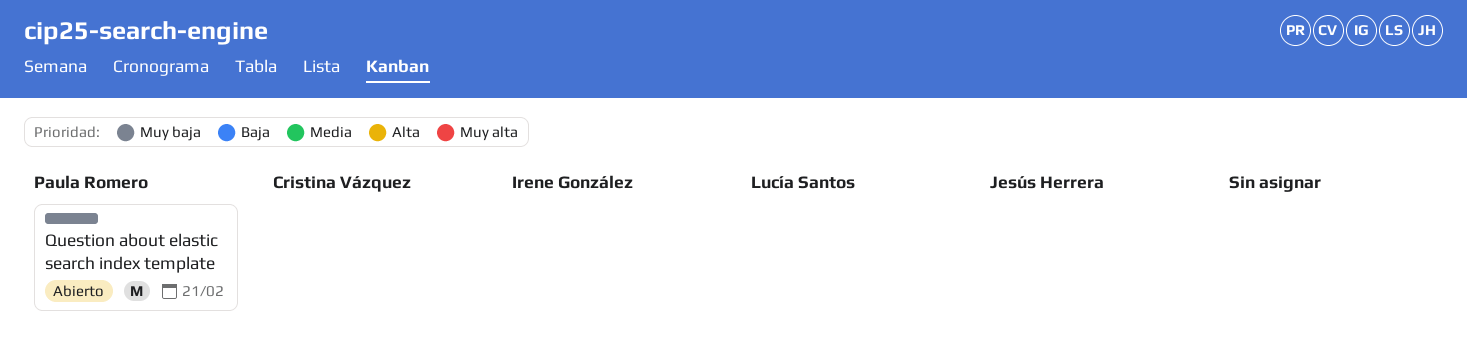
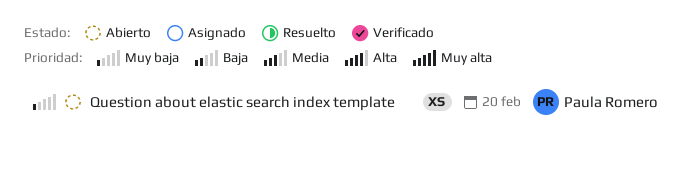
Question about elastic search index template, estimate: M -> XS
Question about elastic search index template, due: Feb 21 -> Feb 20

